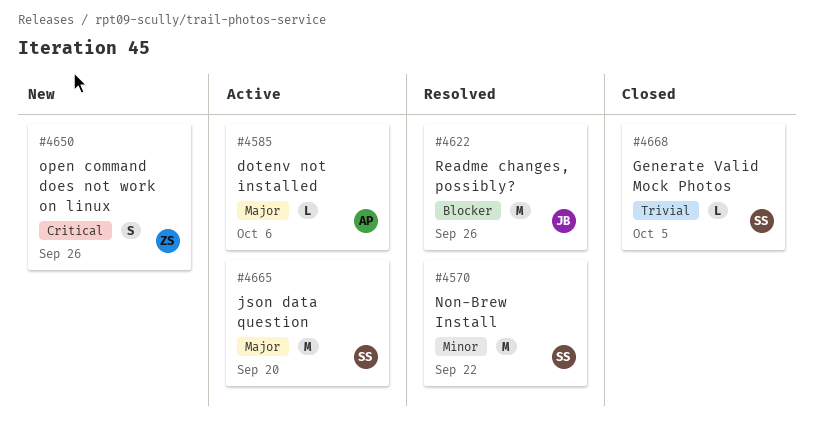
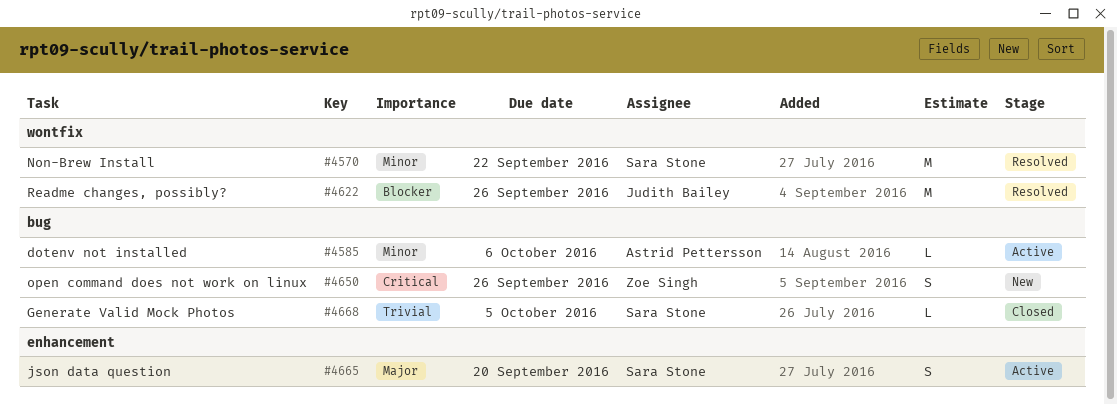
#4585, priority: Major -> Minor
#4665, estimate: M -> S

